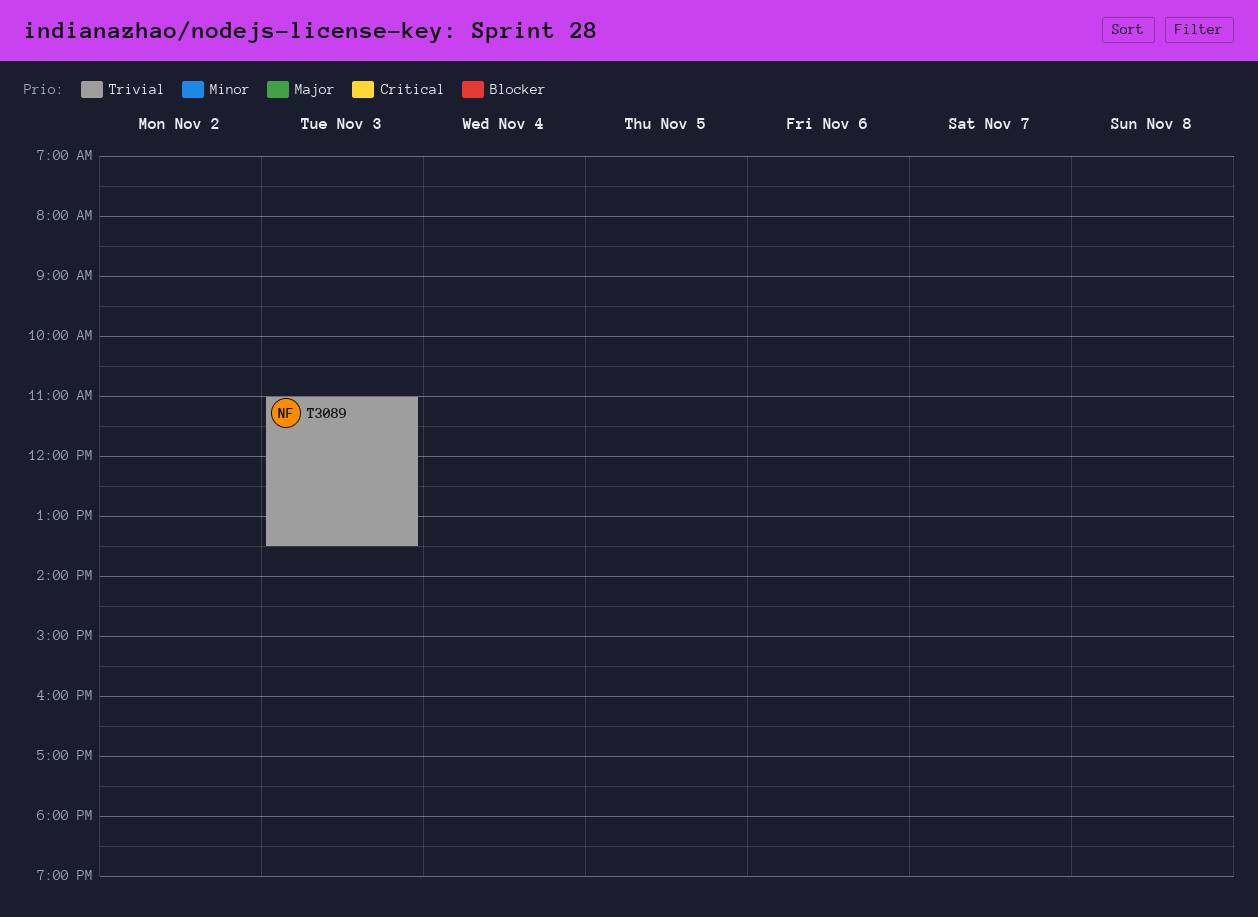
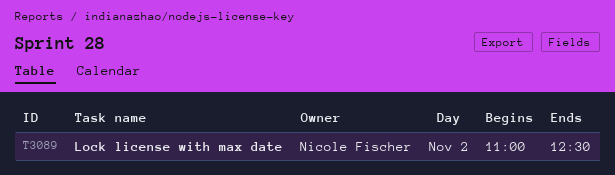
T3089, day: Nov 3 -> Nov 2
T3089, ends: 13:30 -> 12:30

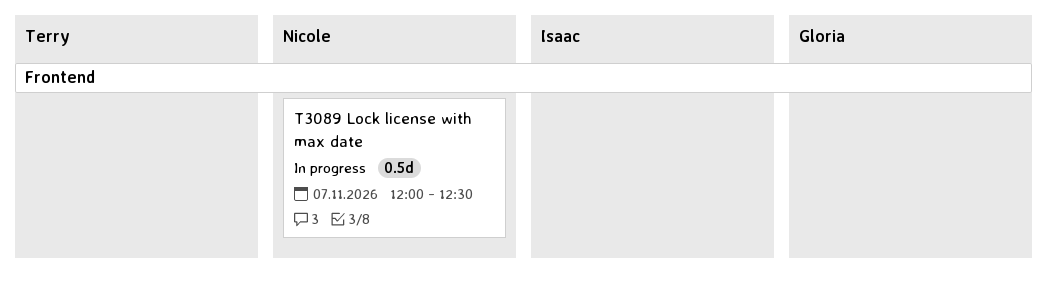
T3089, day: Nov 2 -> Nov 7
T3089, begins: 11:00 -> 12:00

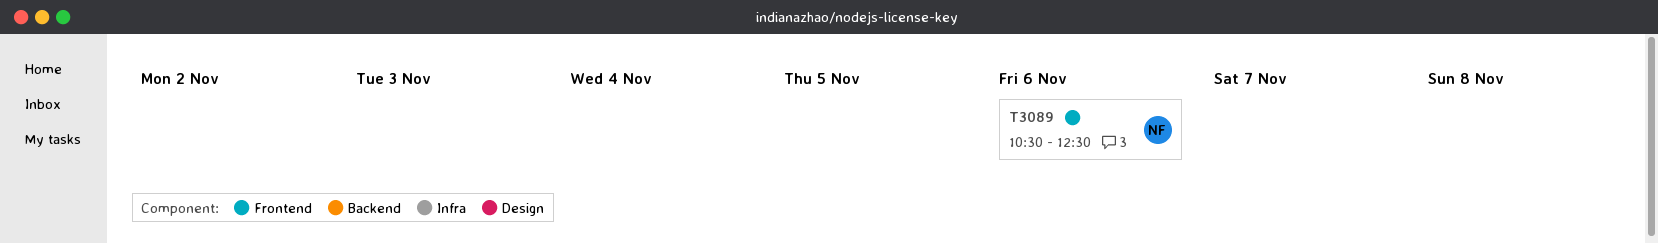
T3089, day: Nov 7 -> Nov 6
T3089, begins: 12:00 -> 10:30

